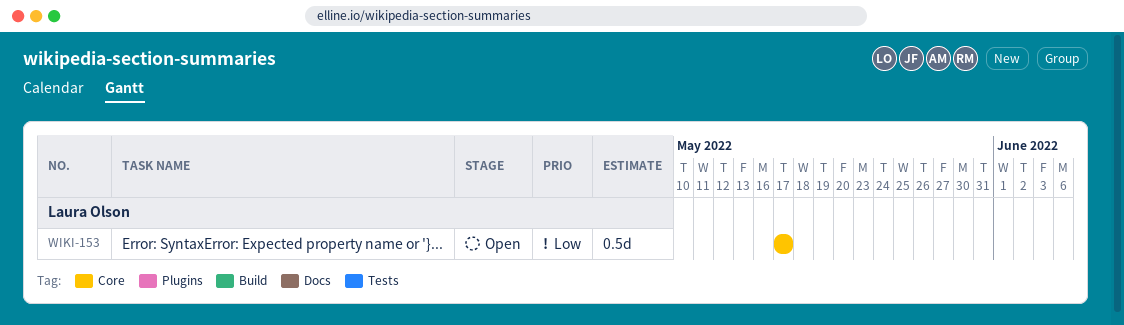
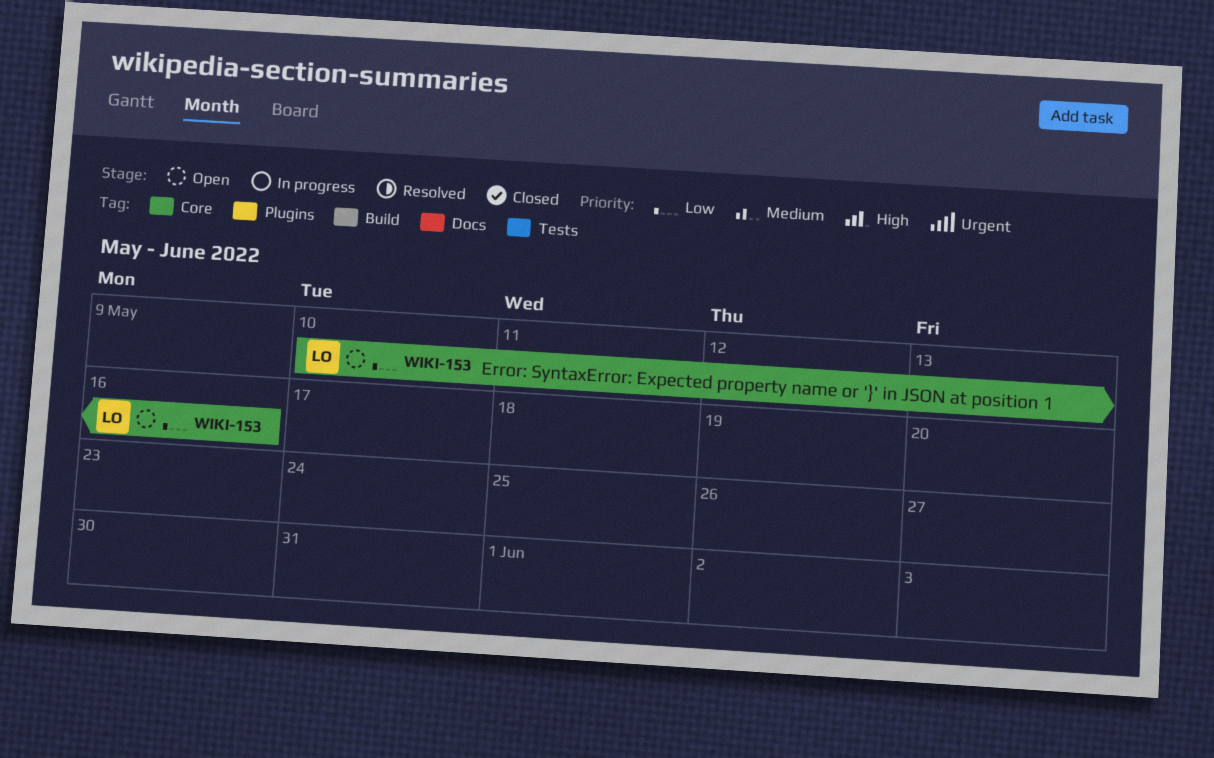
WIKI-153, start: May 17 -> May 10
WIKI-153, due: May 17 -> May 16

